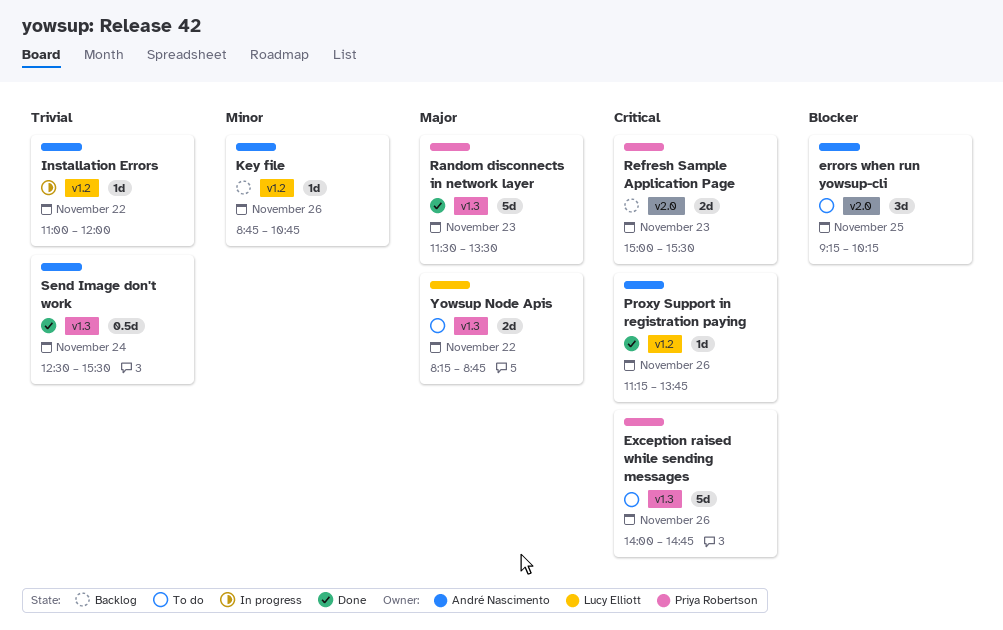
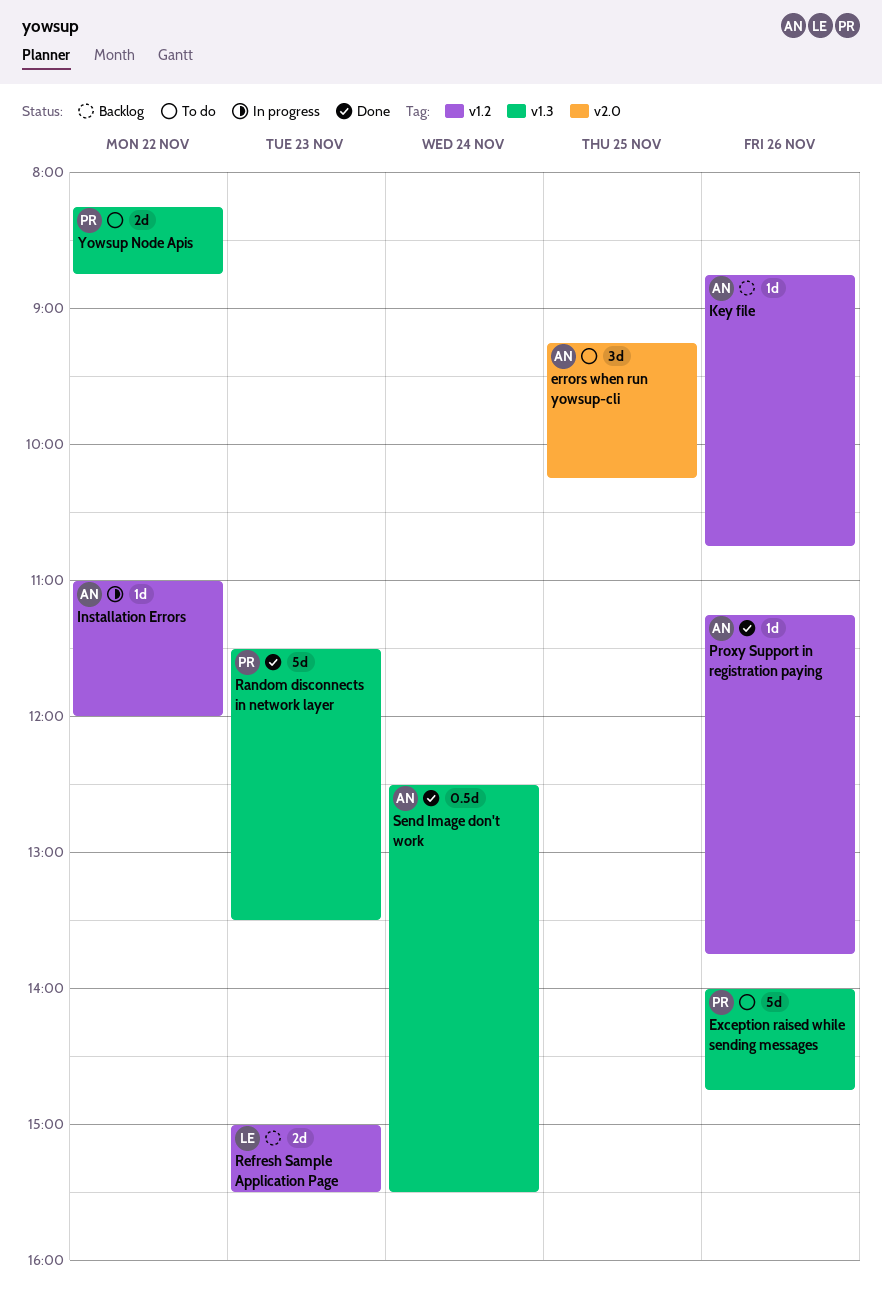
Refresh Sample Application Page, owner: Priya Robertson -> Lucy Elliott
Refresh Sample Application Page, label: v2.0 -> v1.2
Yowsup Node Apis, owner: Lucy Elliott -> Priya Robertson

